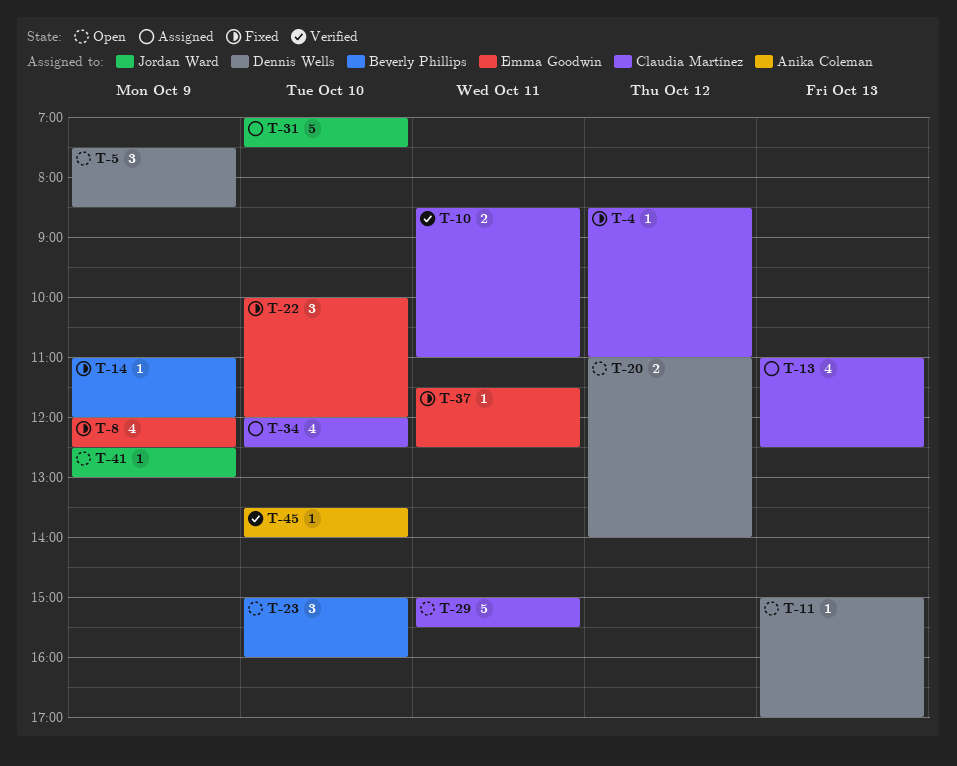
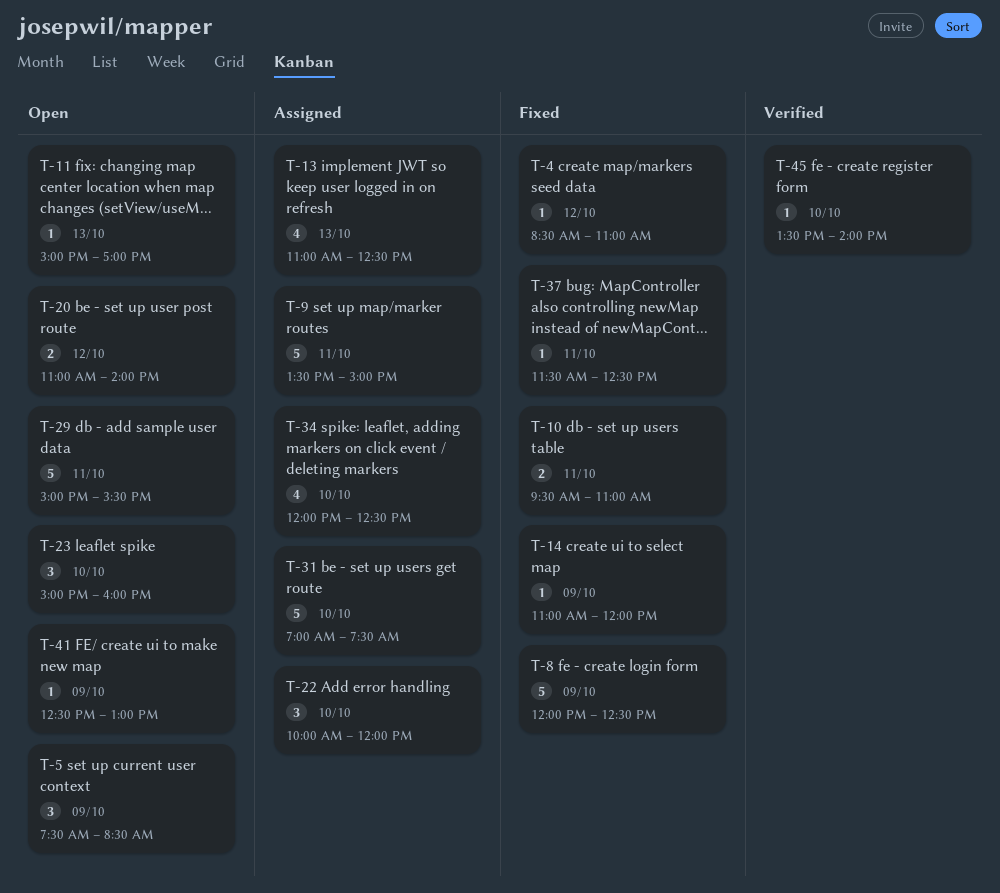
T-8, estimate: 4 -> 5
T-9: none -> present
T-10, status: Verified -> Fixed
T-10, begins: 08:30 -> 09:30
T-22, status: Fixed -> Assigned

